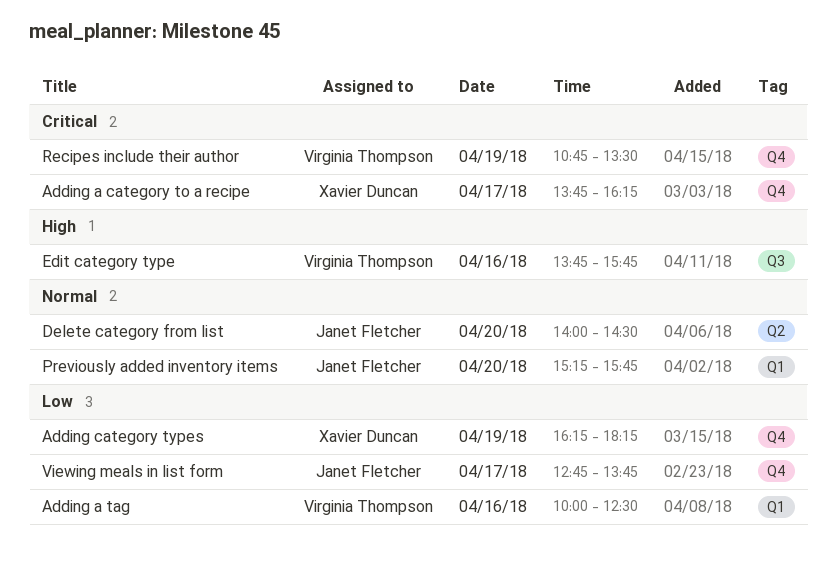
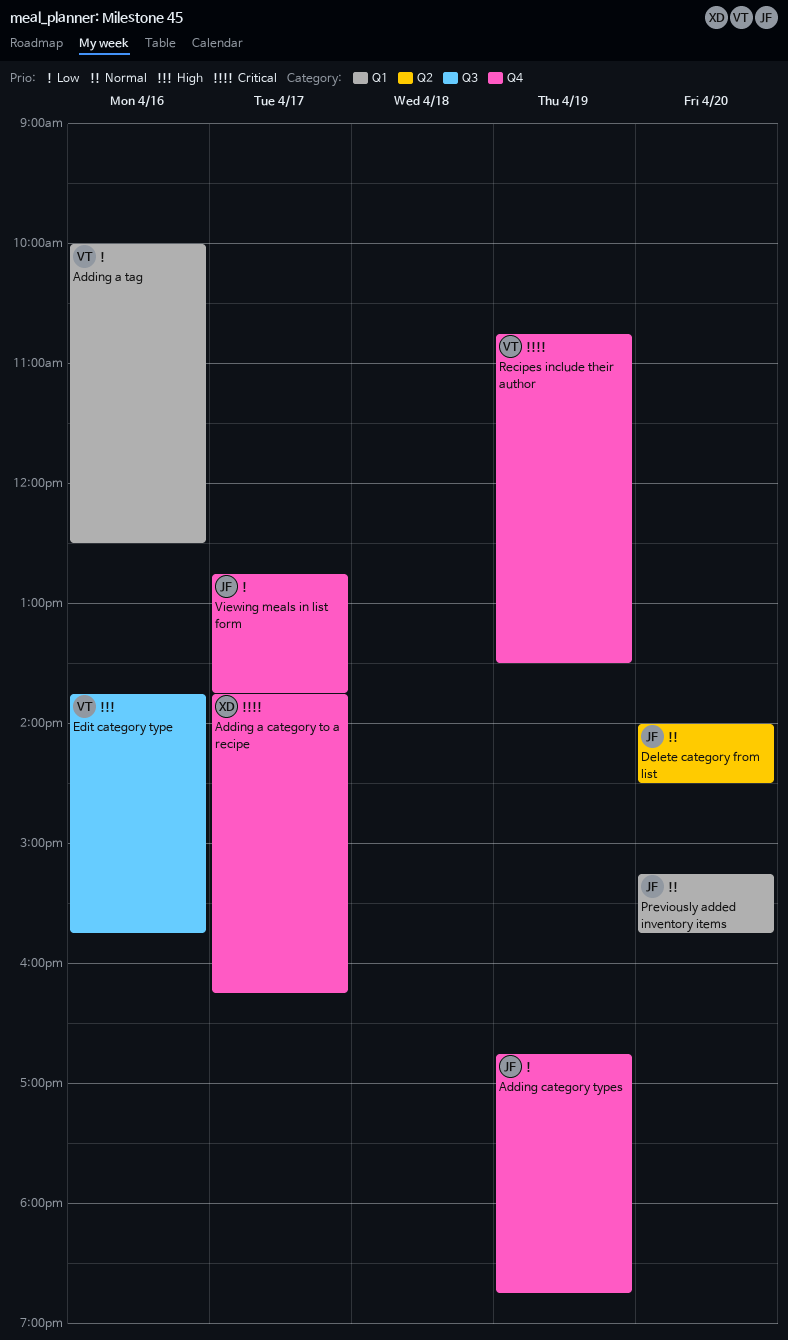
Adding category types, owner: Xavier Duncan -> Janet Fletcher
Adding category types, begins: 16:15 -> 16:45
Adding category types, ends: 18:15 -> 18:45

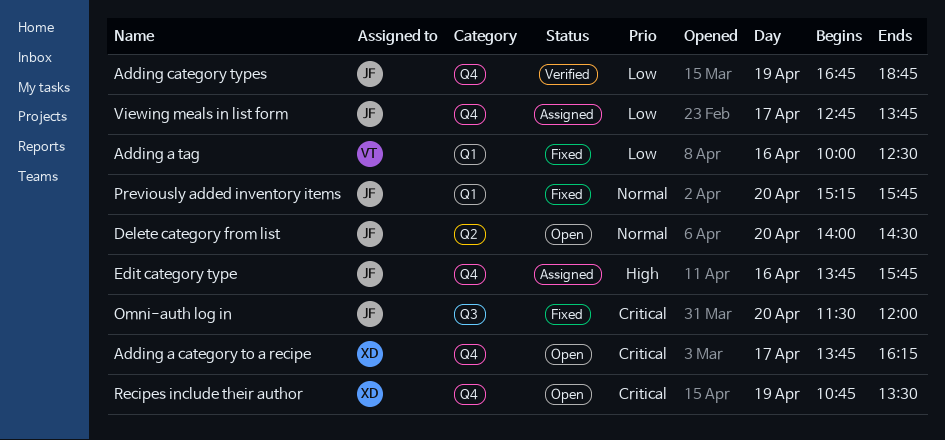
Edit category type, owner: VT -> JF
Edit category type, label: Q3 -> Q4
Omni-auth log in: none -> present
Recipes include their author, owner: VT -> XD

